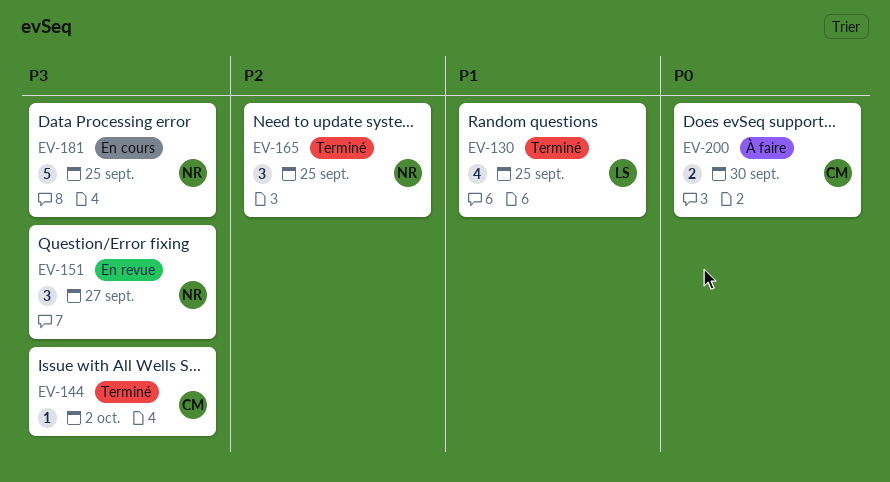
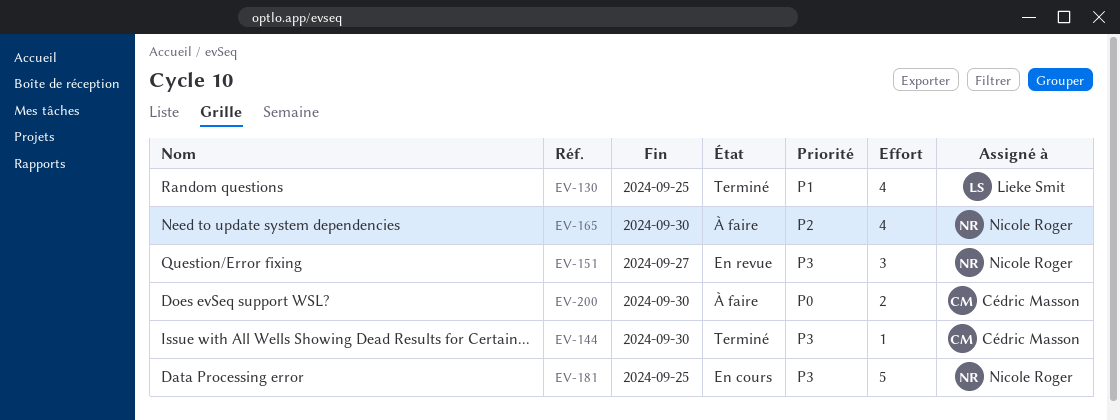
EV-144, due: Oct 2 -> Sep 30
EV-165, status: Terminé -> À faire
EV-165, estimate: 3 -> 4
EV-165, due: Sep 25 -> Sep 30

